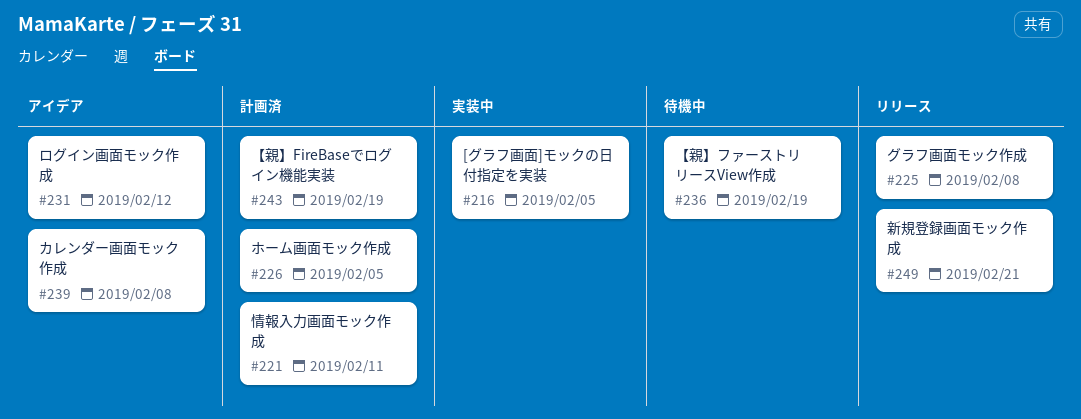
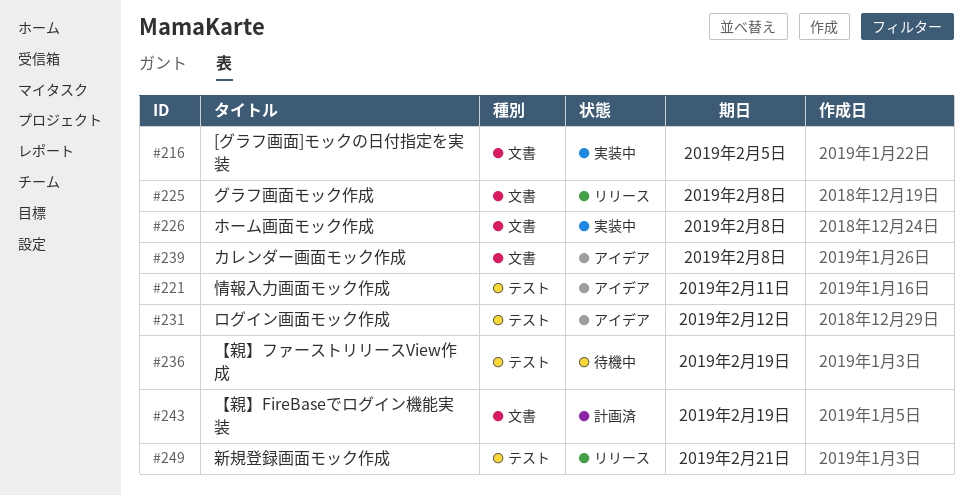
#221, status: 計画済 -> アイデア
#226, status: 計画済 -> 実装中
#226, due: Feb 5 -> Feb 8

